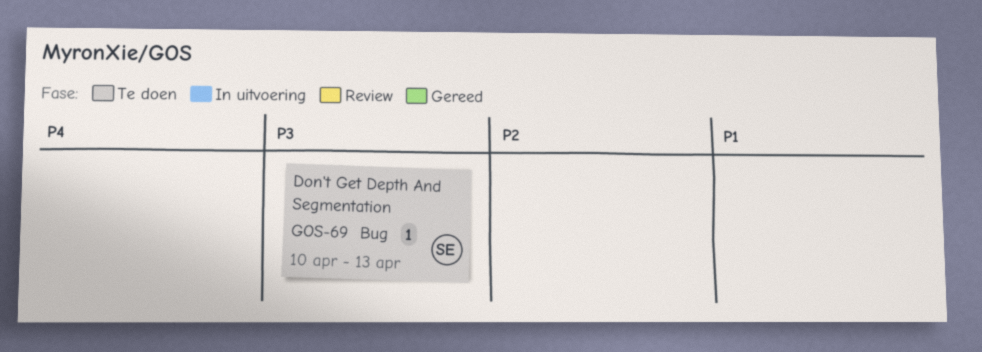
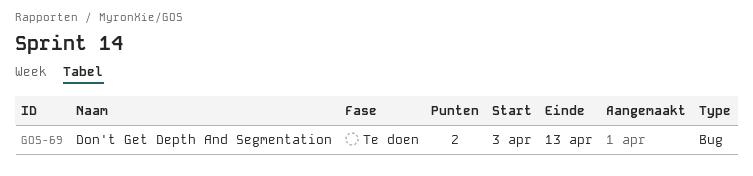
GOS-69, estimate: 1 -> 2
GOS-69, start: Apr 10 -> Apr 3

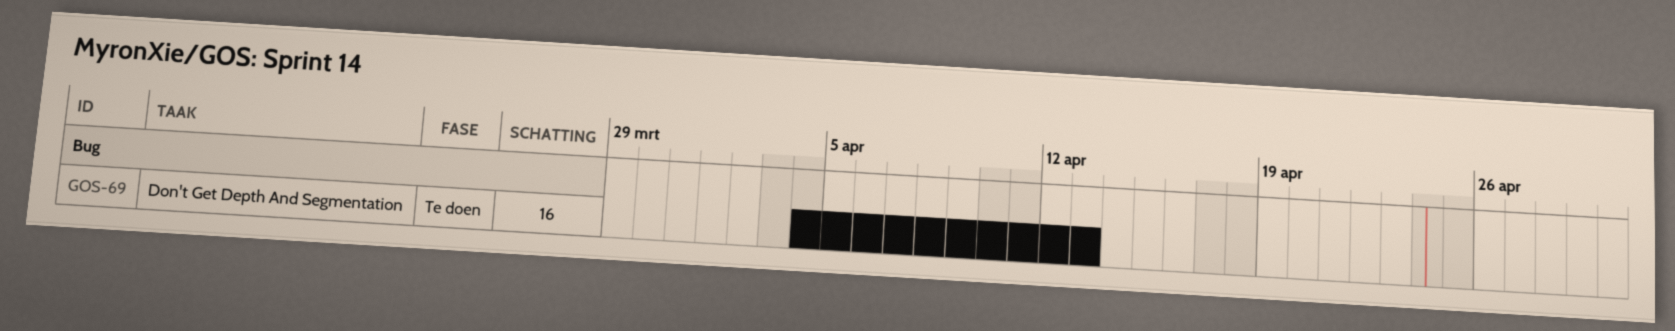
GOS-69, estimate: 2 -> 16
GOS-69, start: Apr 3 -> Apr 4

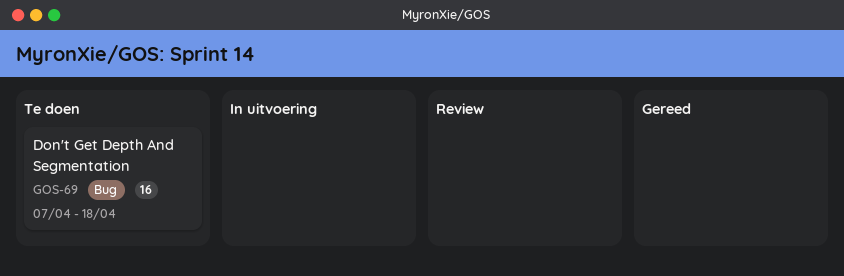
GOS-69, start: Apr 4 -> Apr 7
GOS-69, due: Apr 13 -> Apr 18

